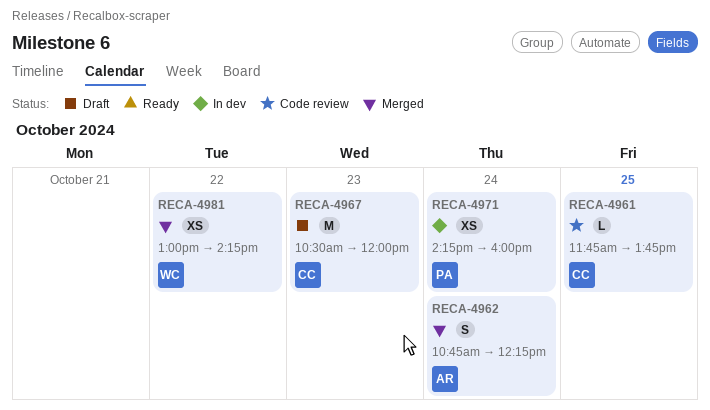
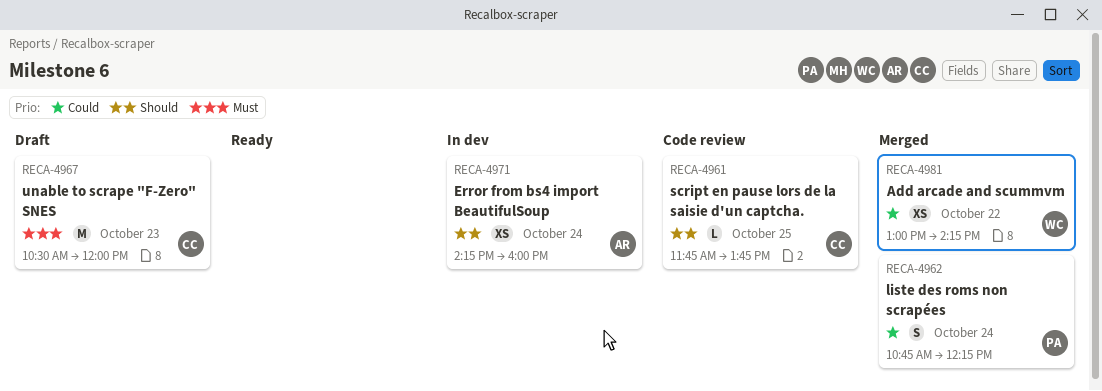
RECA-4962, owner: AR -> PA
RECA-4971, owner: PA -> AR

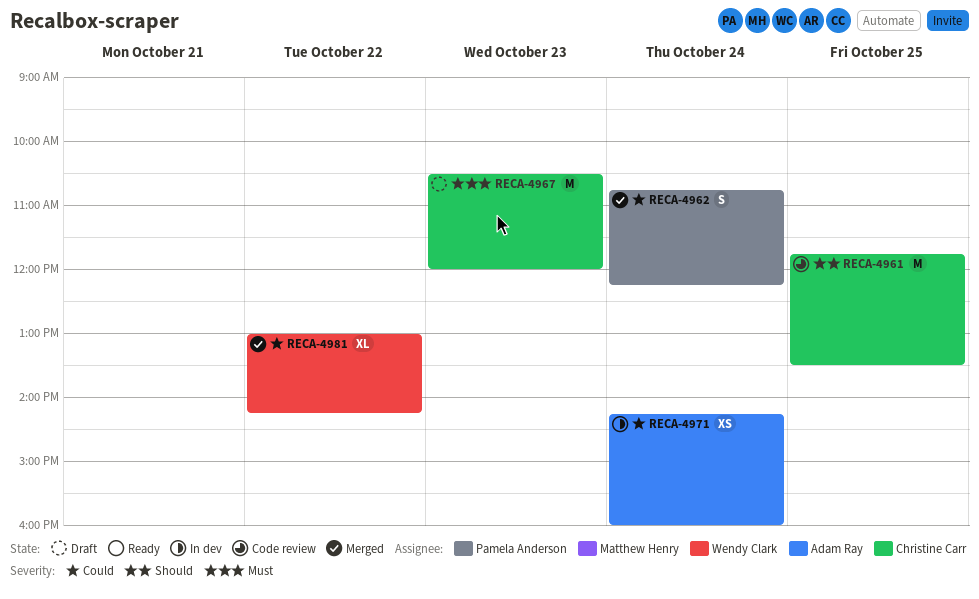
RECA-4961, estimate: L -> M
RECA-4961, ends: 13:45 -> 13:30
RECA-4971, priority: Should -> Could
RECA-4981, estimate: XS -> XL

